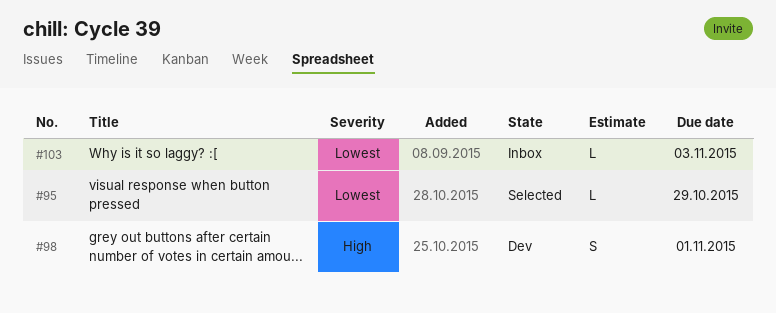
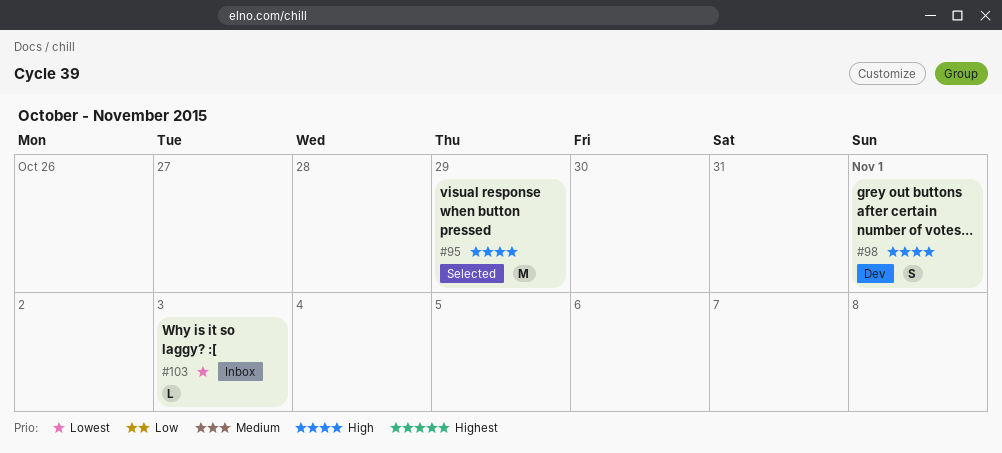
#95, priority: Lowest -> High
#95, estimate: L -> M

